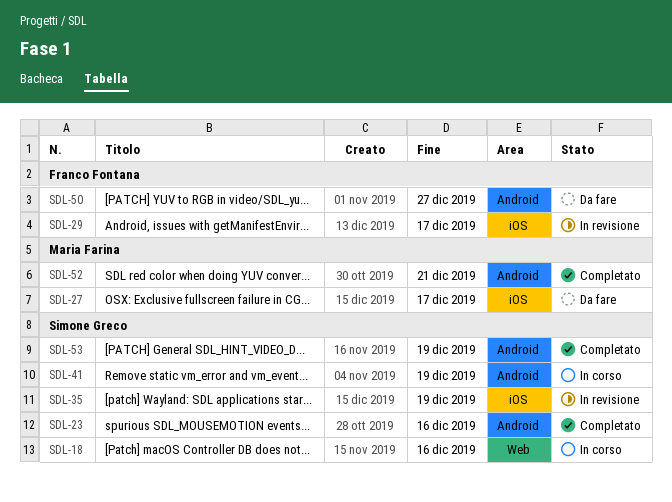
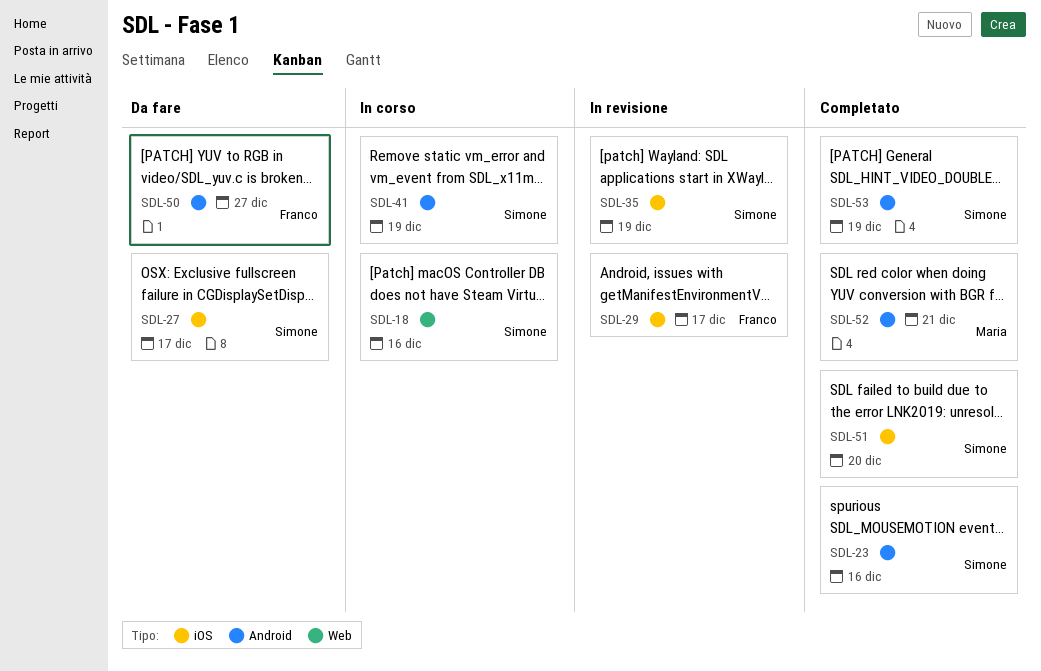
SDL-27, owner: Maria Farina -> Simone Greco
SDL-51: none -> present

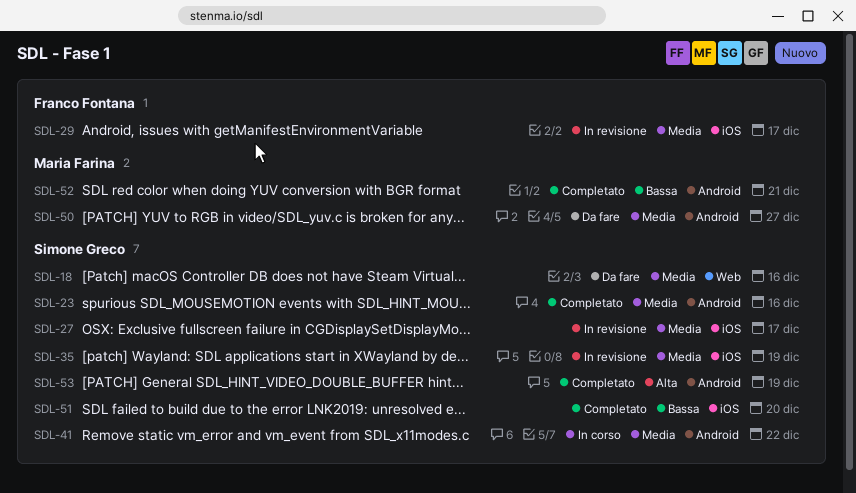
SDL-18, status: In corso -> Da fare
SDL-27, status: Da fare -> In revisione
SDL-41, due: Dec 19 -> Dec 22
SDL-50, owner: Franco Fontana -> Maria Farina

